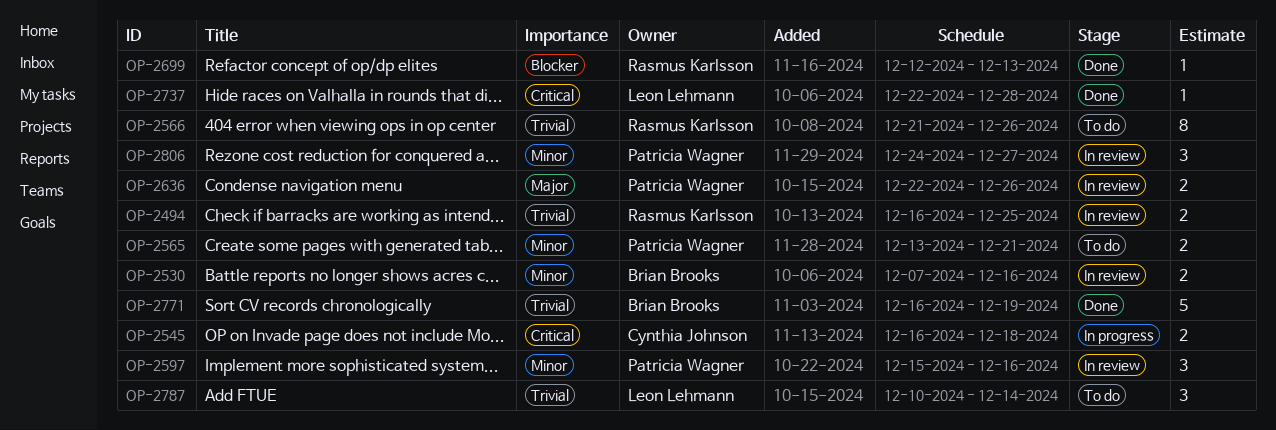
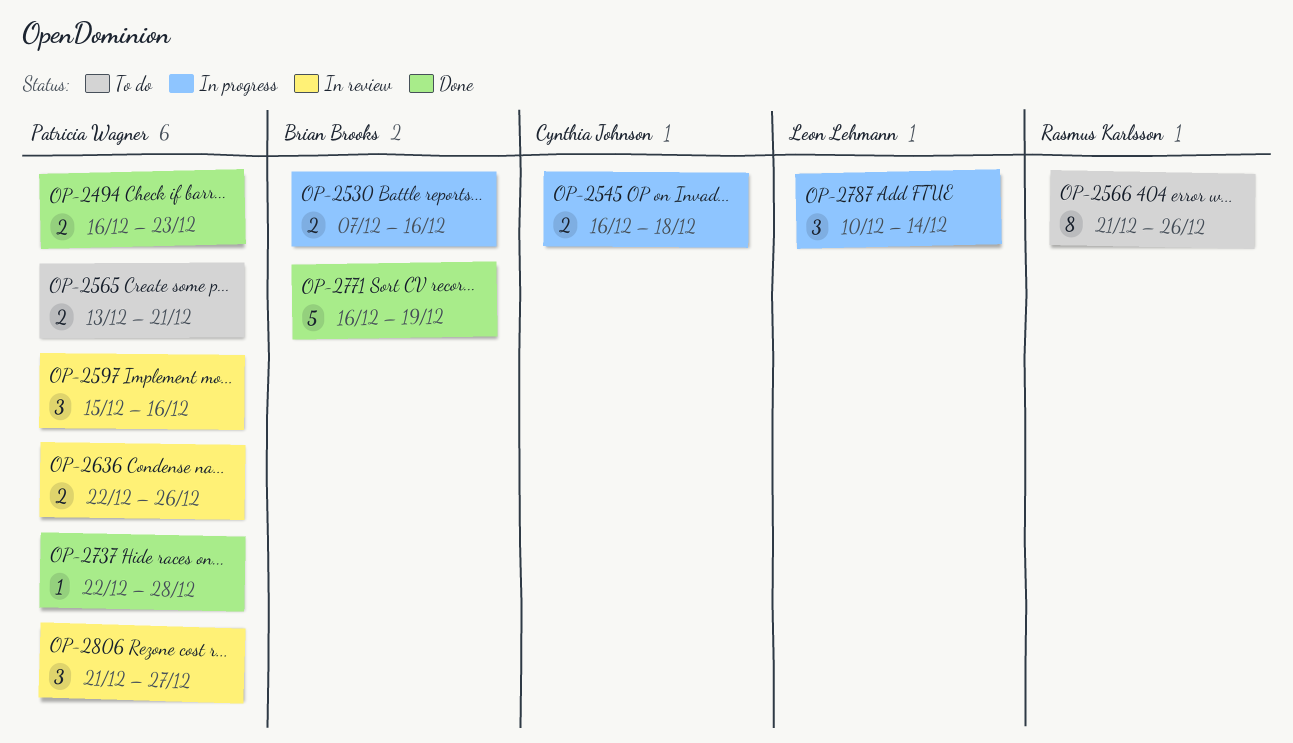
OP-2494, status: In review -> Done
OP-2494, owner: Rasmus Karlsson -> Patricia Wagner
OP-2494, due: Dec 25 -> Dec 23
OP-2530, status: In review -> In progress
OP-2699: present -> none
OP-2737, owner: Leon Lehmann -> Patricia Wagner
OP-2787, status: To do -> In progress
OP-2806, start: Dec 24 -> Dec 21

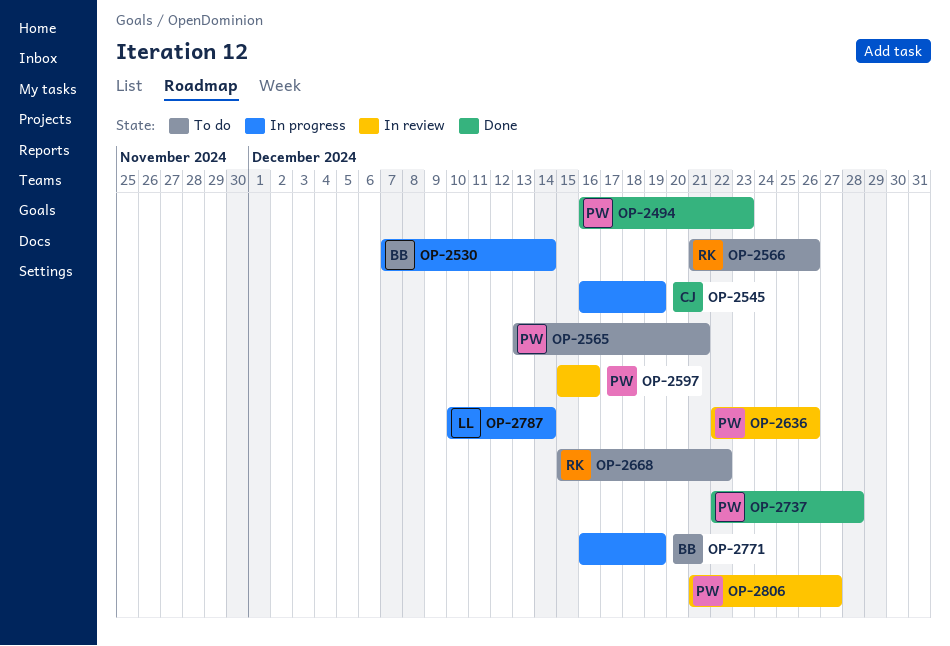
OP-2530, due: Dec 16 -> Dec 14
OP-2545, due: Dec 18 -> Dec 19
OP-2668: none -> present
OP-2771, status: Done -> In progress

